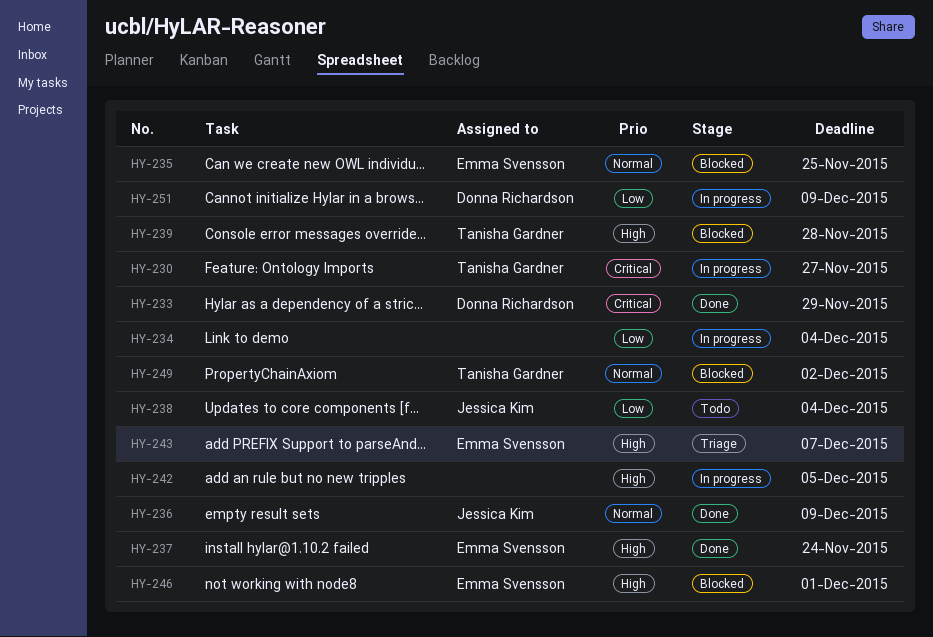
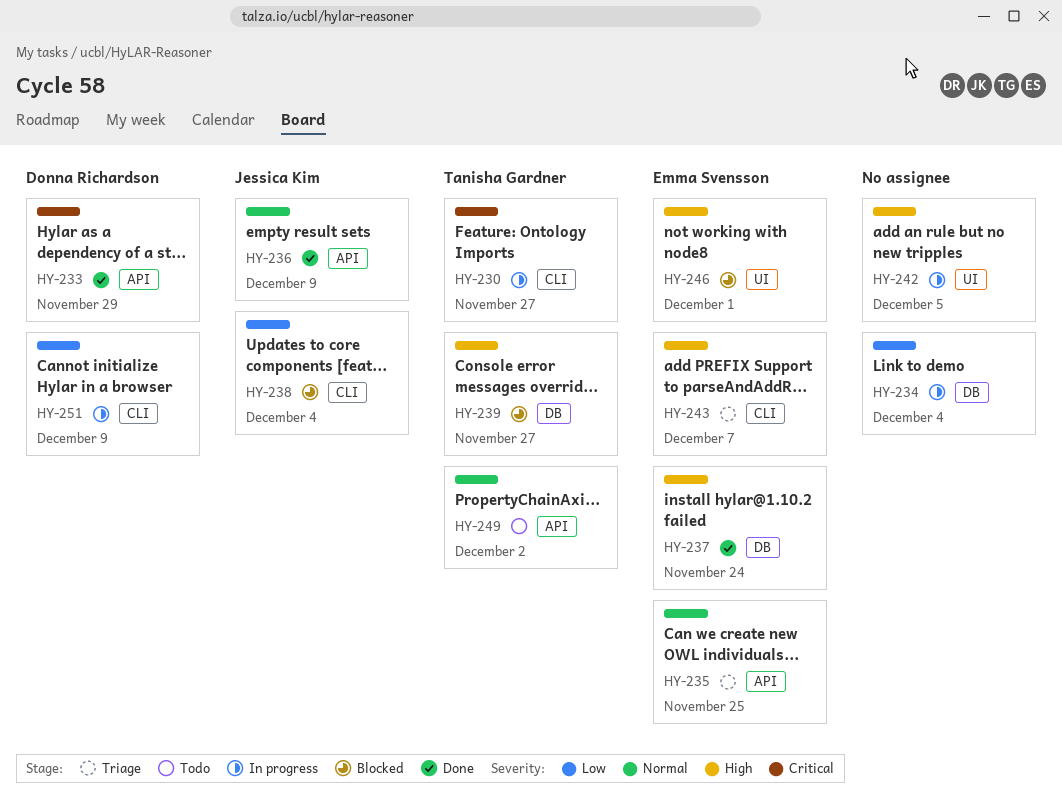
HY-235, status: Blocked -> Triage
HY-238, status: Todo -> Blocked
HY-239, due: Nov 28 -> Nov 27
HY-249, status: Blocked -> Todo

